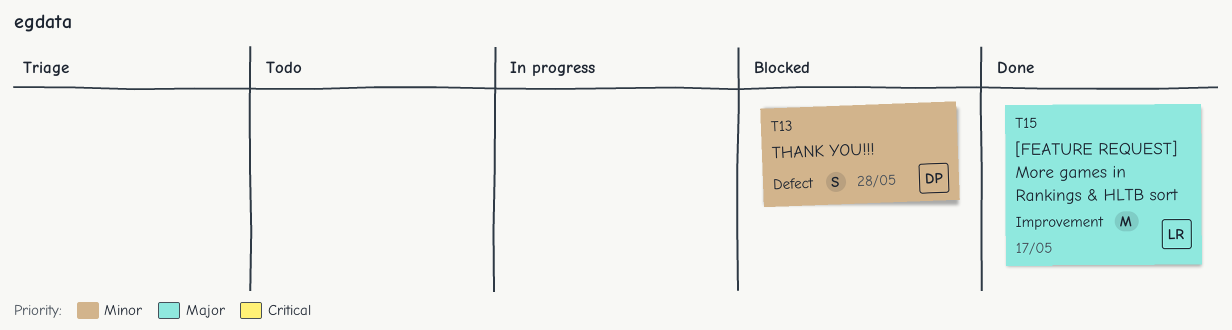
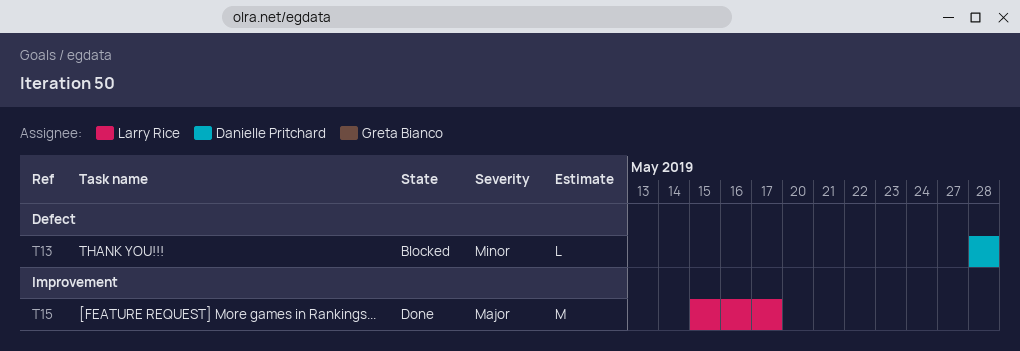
T13, estimate: S -> L

